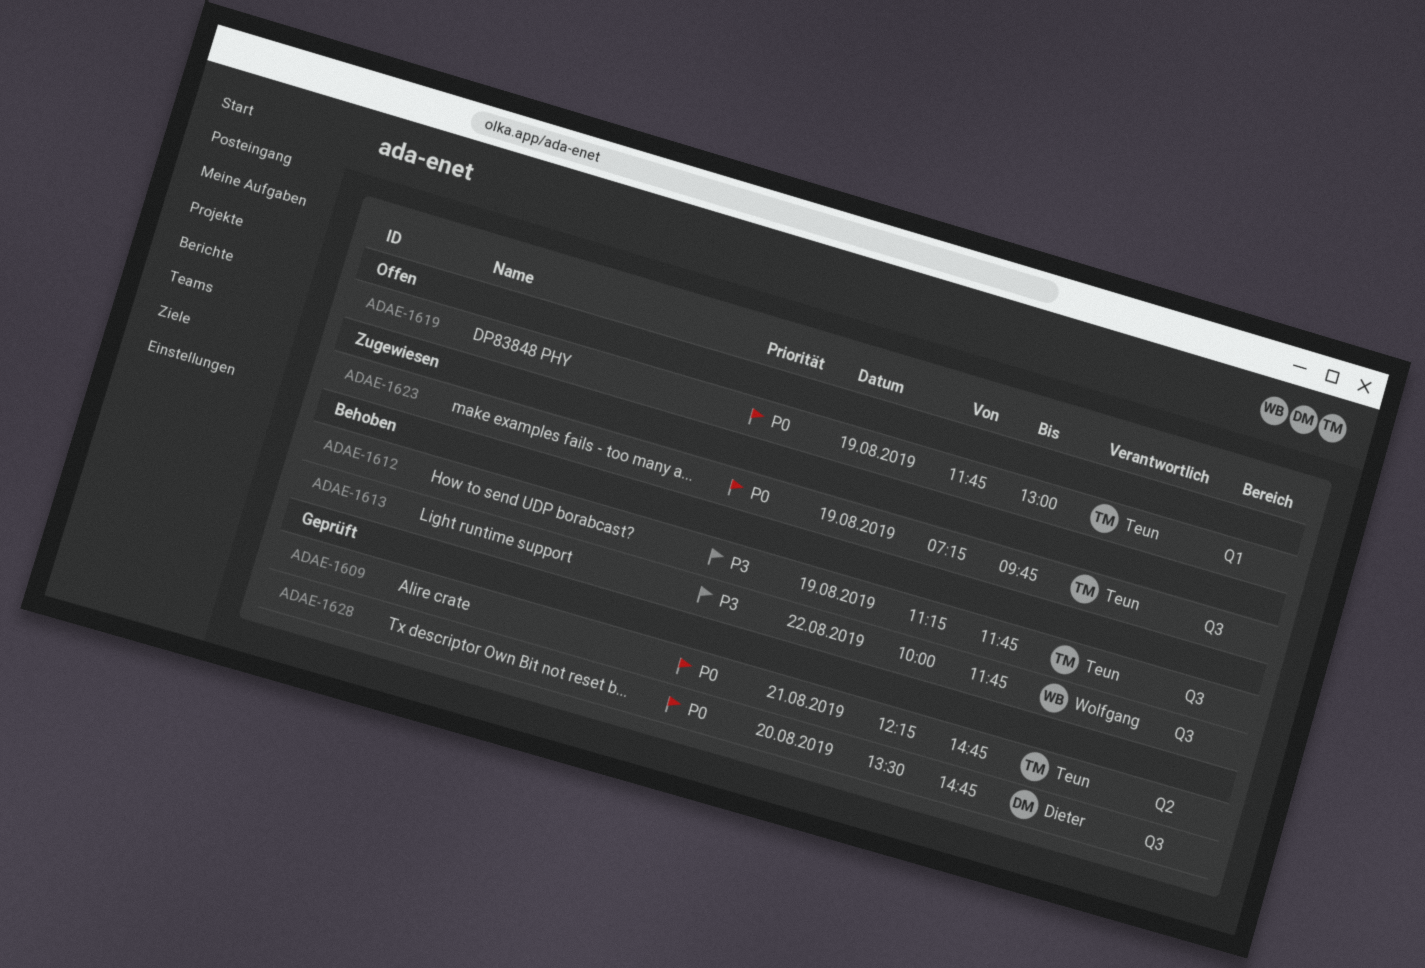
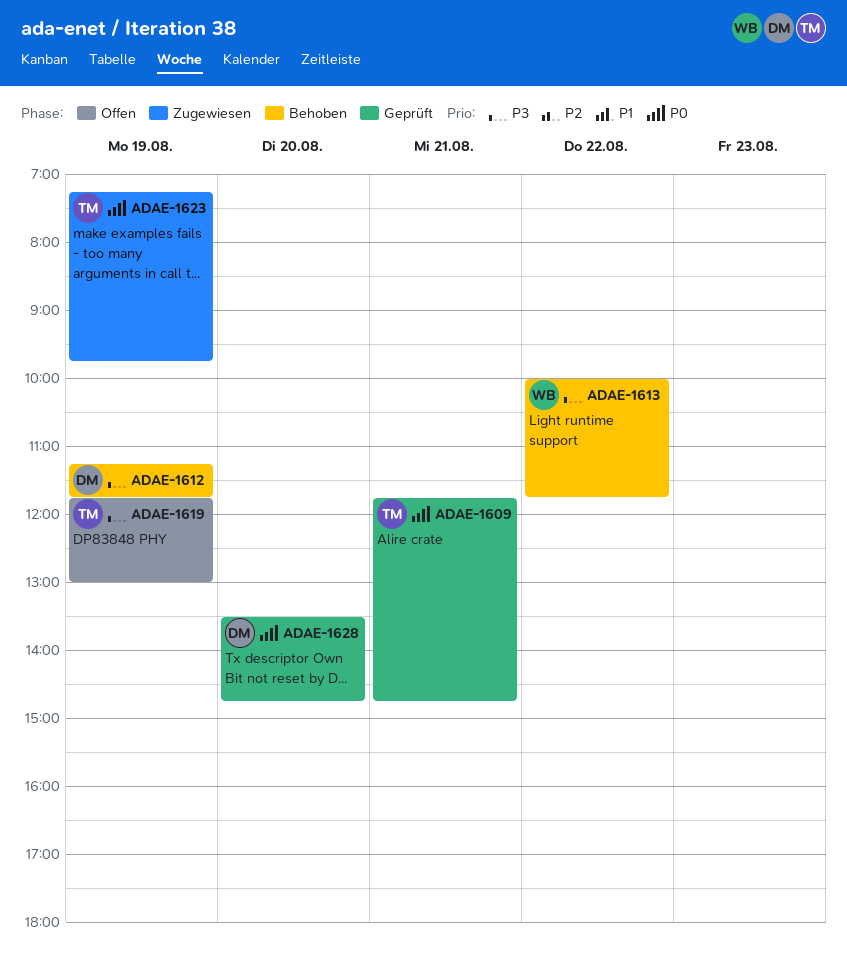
ADAE-1609, begins: 12:15 -> 11:45
ADAE-1612, owner: Teun -> Dieter
ADAE-1619, priority: P0 -> P3

